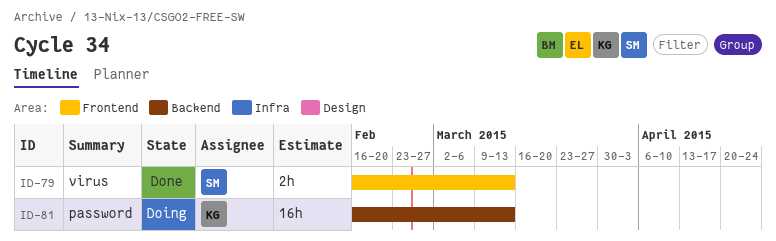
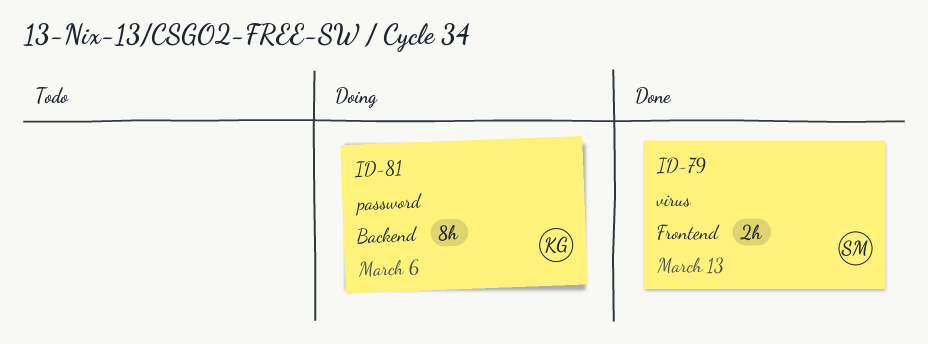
ID-81, estimate: 16h -> 8h
ID-81, due: Mar 13 -> Mar 6

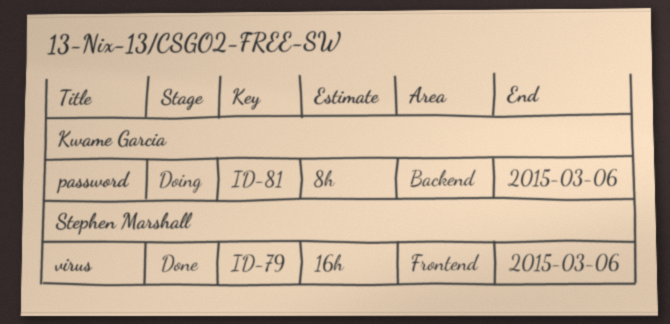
ID-79, estimate: 2h -> 16h
ID-79, due: Mar 13 -> Mar 6

